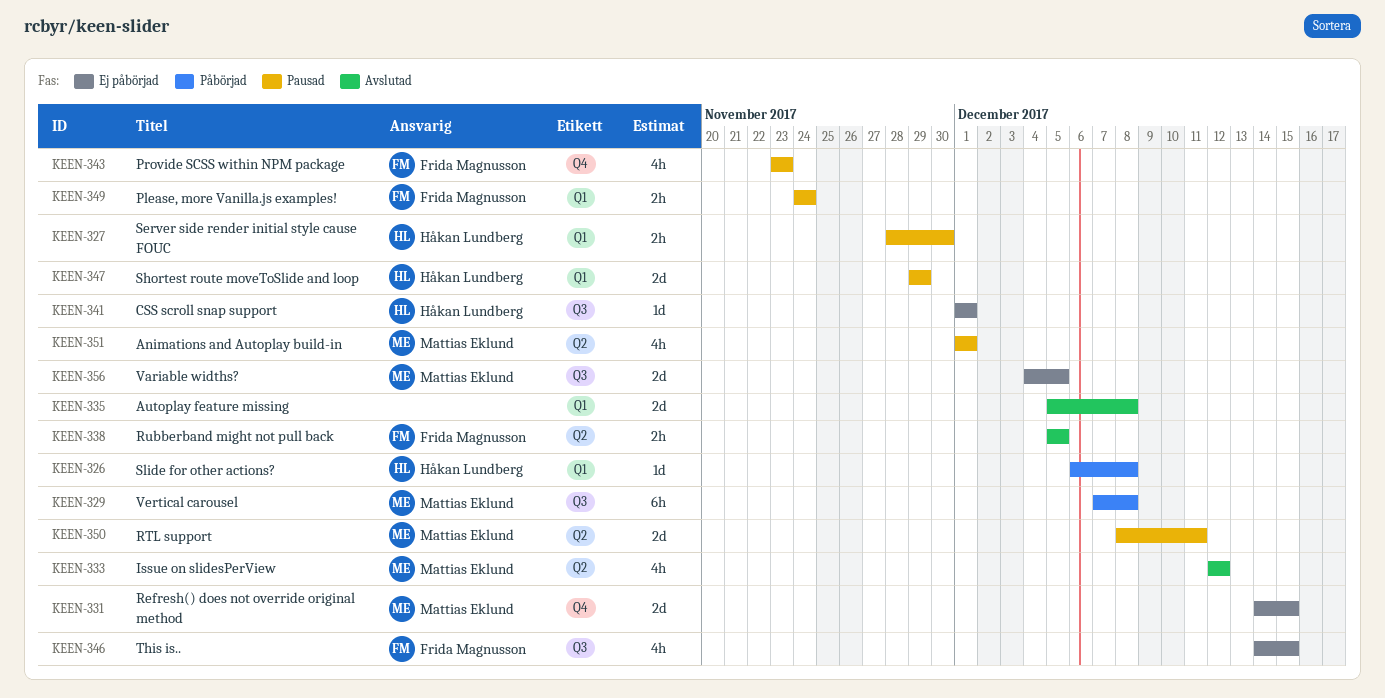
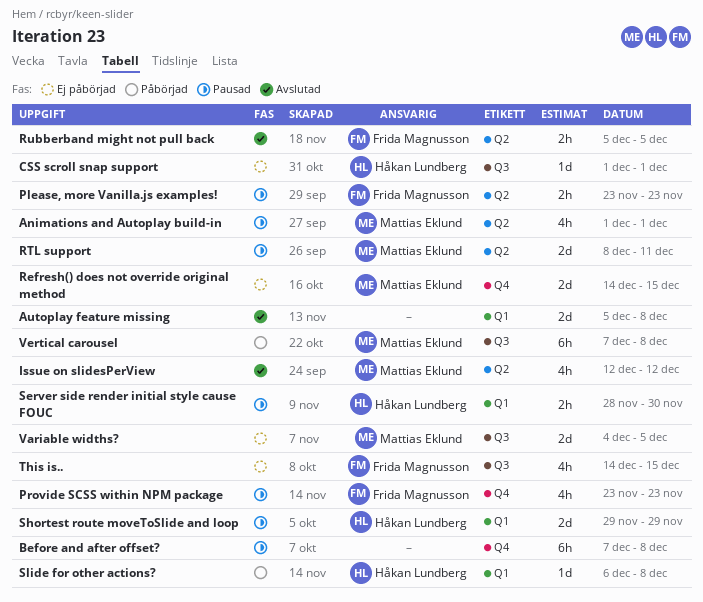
Before and after offset?: none -> present
Please, more Vanilla.js examples!, label: Q1 -> Q2
Please, more Vanilla.js examples!, start: Nov 24 -> Nov 23
Please, more Vanilla.js examples!, due: Nov 24 -> Nov 23

